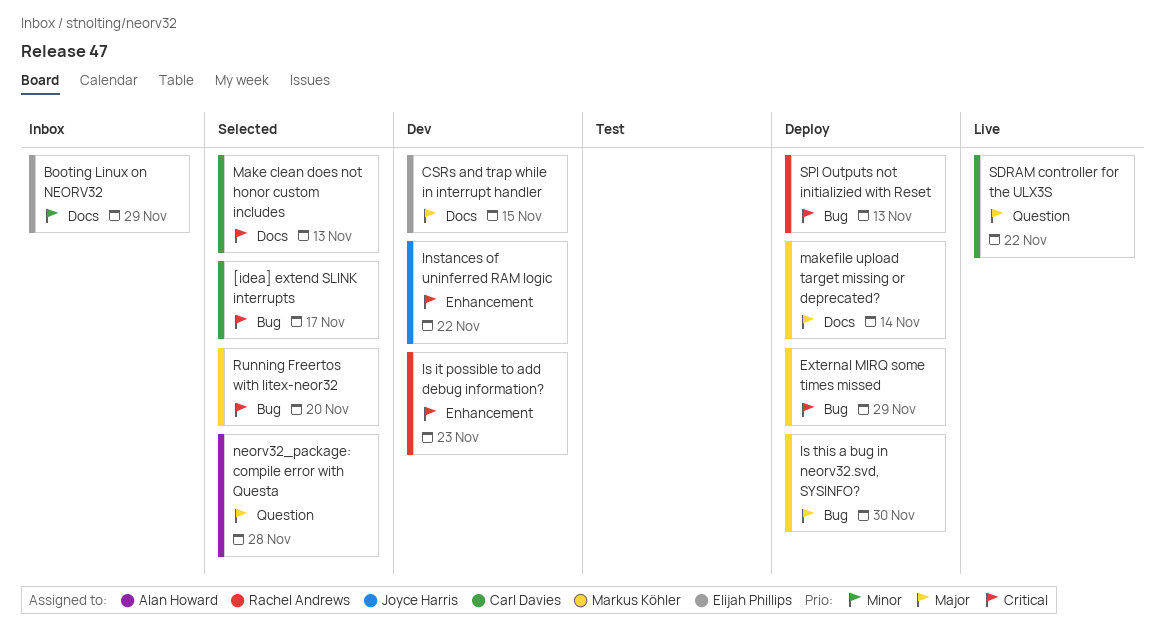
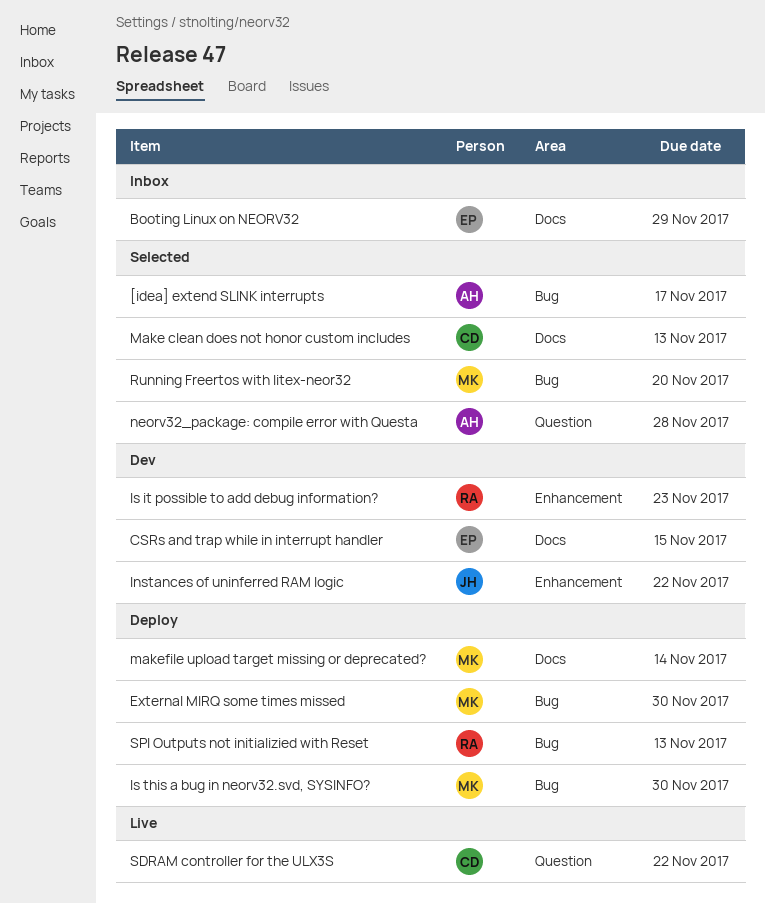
[idea] extend SLINK interrupts, owner: Carl Davies -> Alan Howard
External MIRQ some times missed, due: Nov 29 -> Nov 30

